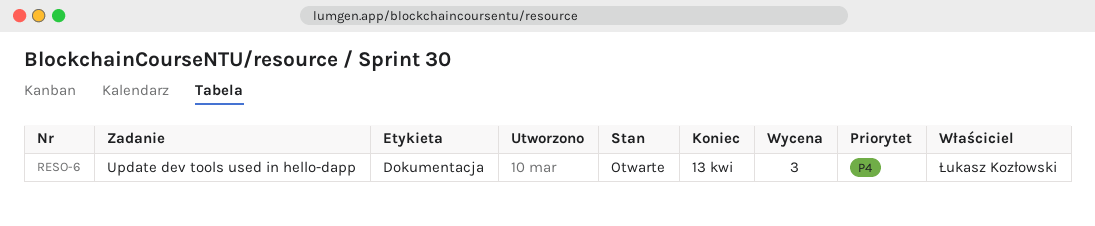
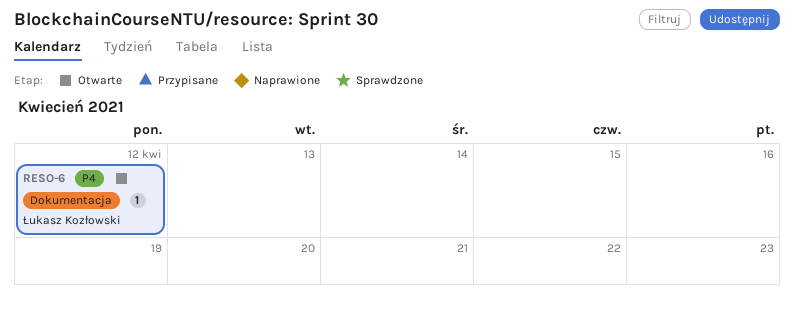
RESO-6, estimate: 3 -> 1
RESO-6, due: Apr 13 -> Apr 12

